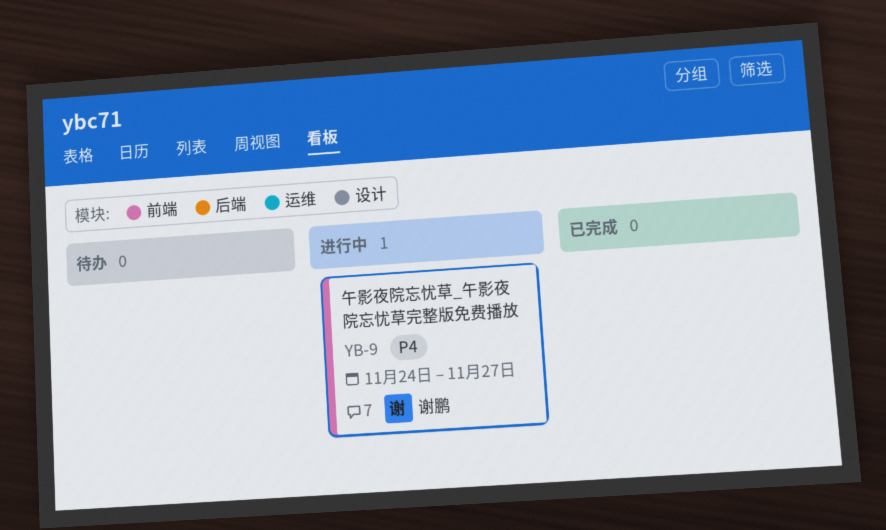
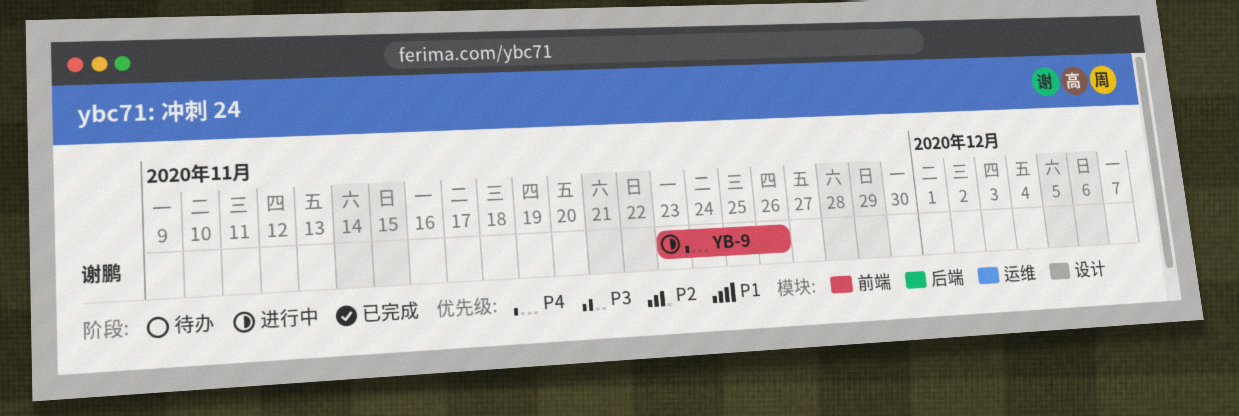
YB-9, start: Nov 24 -> Nov 23
YB-9, due: Nov 27 -> Nov 26

